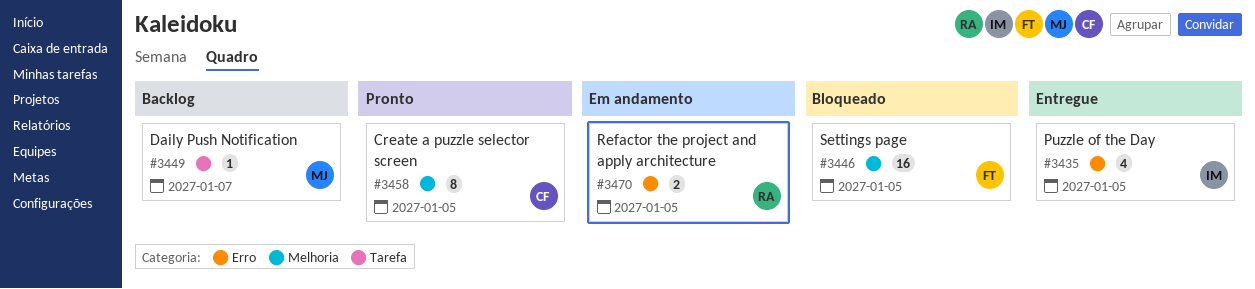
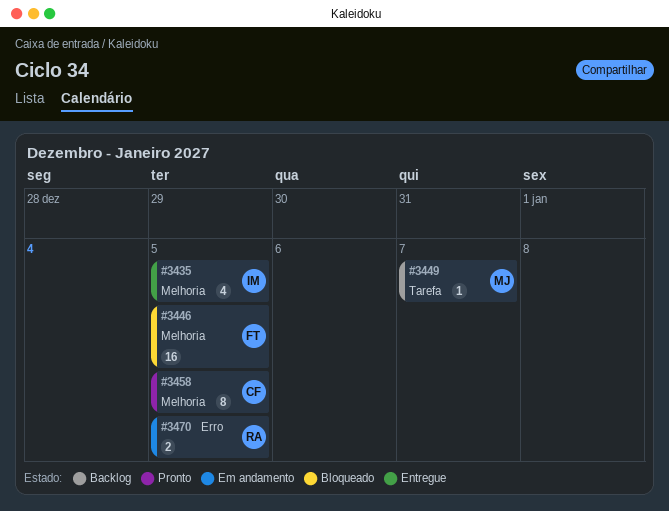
#3435, label: Erro -> Melhoria

